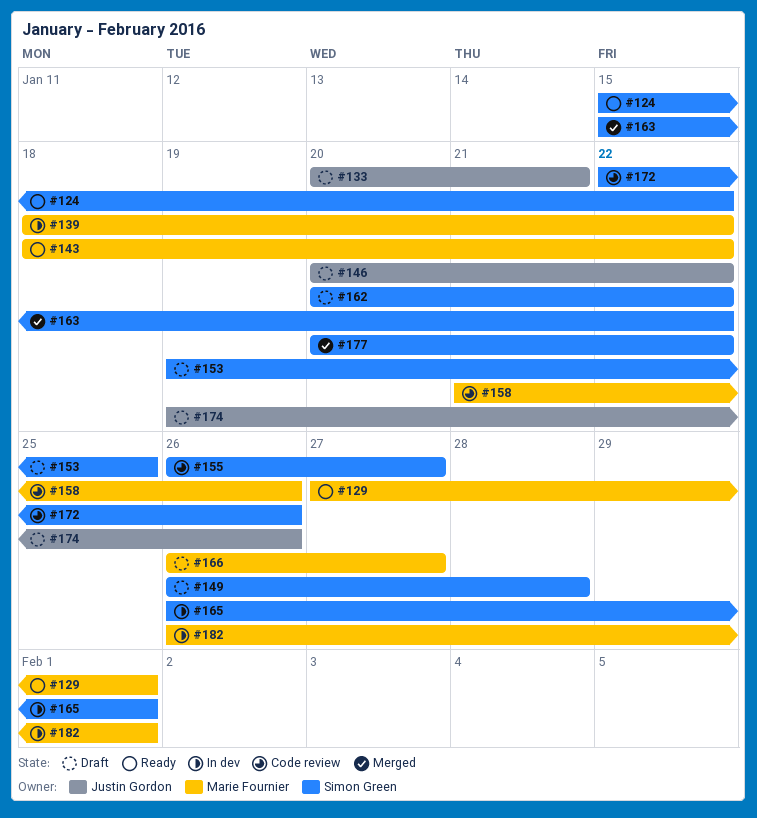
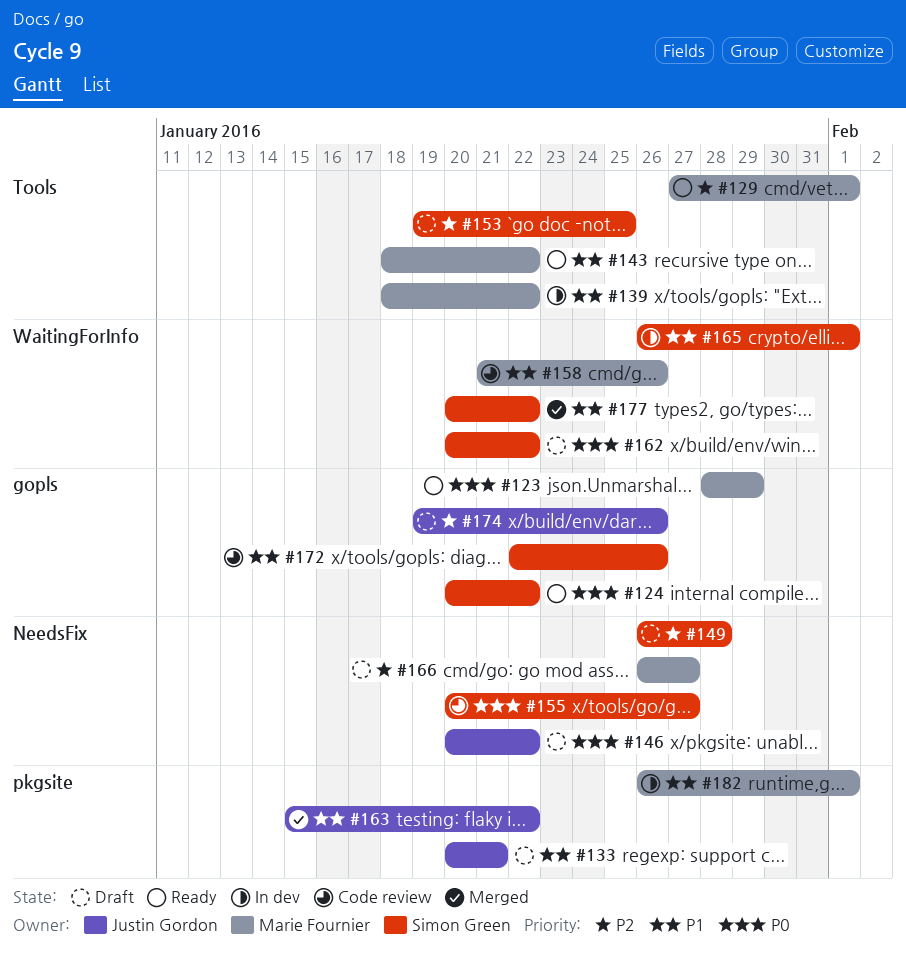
#123: none -> present
#124, start: Jan 15 -> Jan 20
#155, start: Jan 26 -> Jan 20
#163, owner: Simon Green -> Justin Gordon

